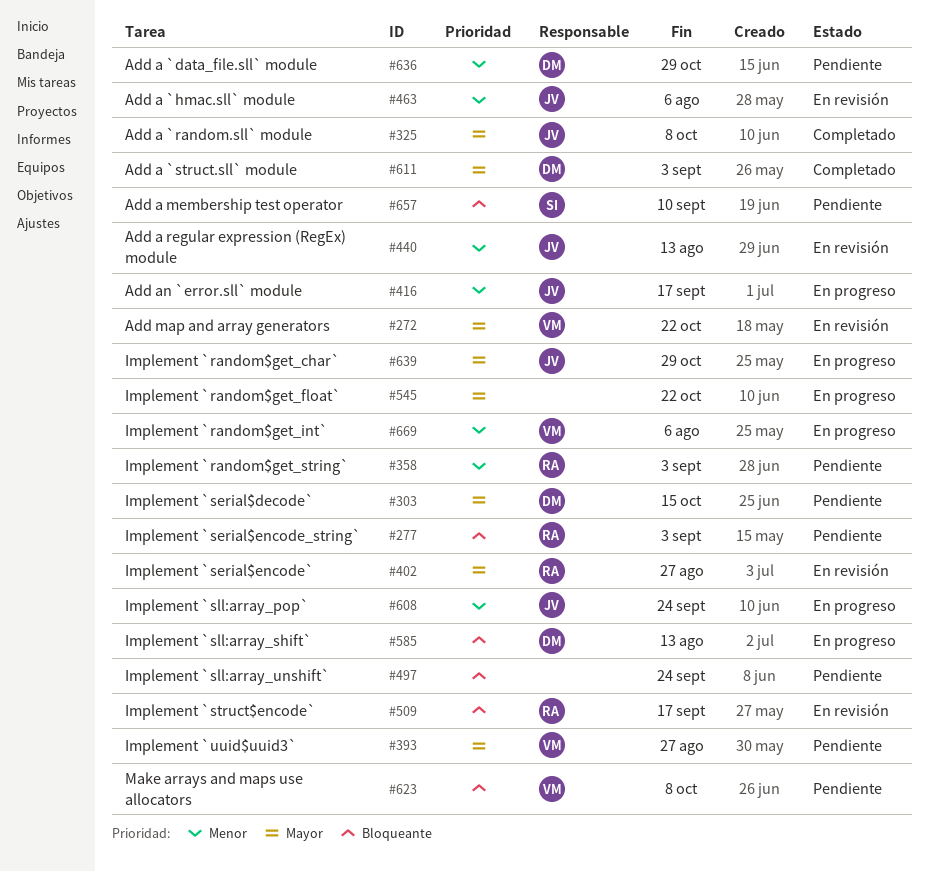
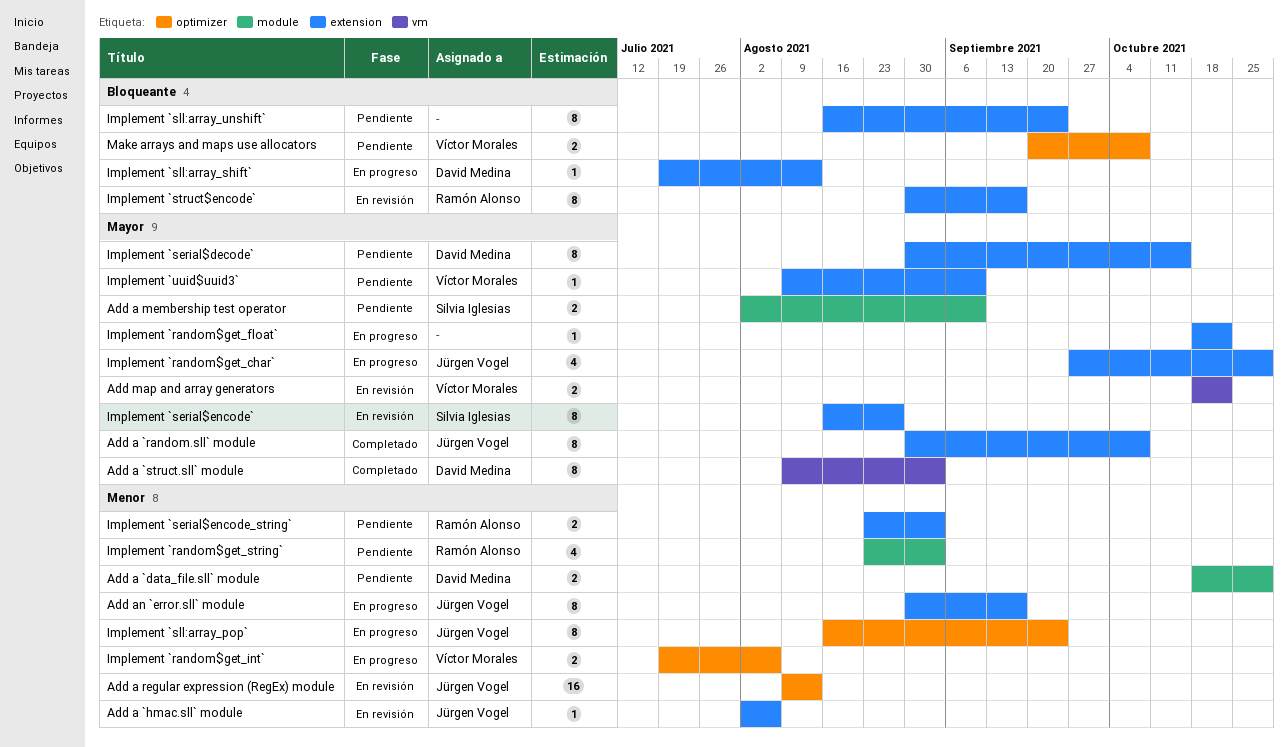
Add a membership test operator, priority: Bloqueante -> Mayor
Implement `serial$encode_string`, priority: Bloqueante -> Menor
Implement `serial$encode`, owner: Ramón Alonso -> Silvia Iglesias
Implement `uuid$uuid3`, due: Aug 27 -> Sep 10

